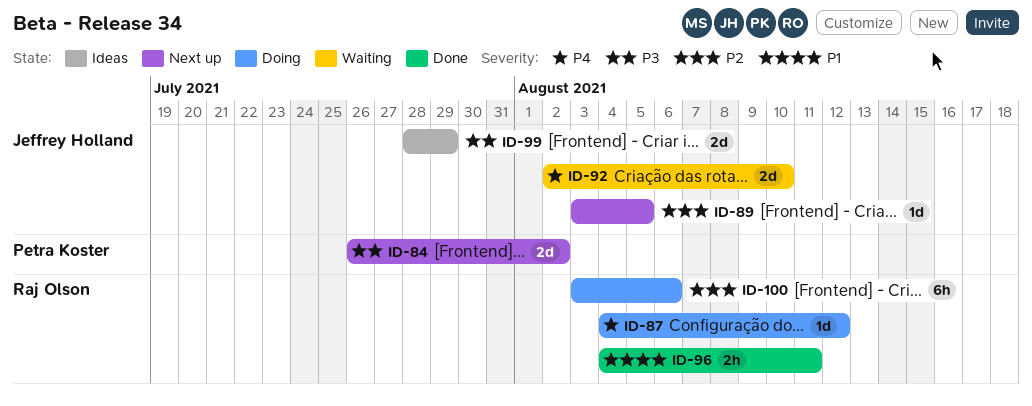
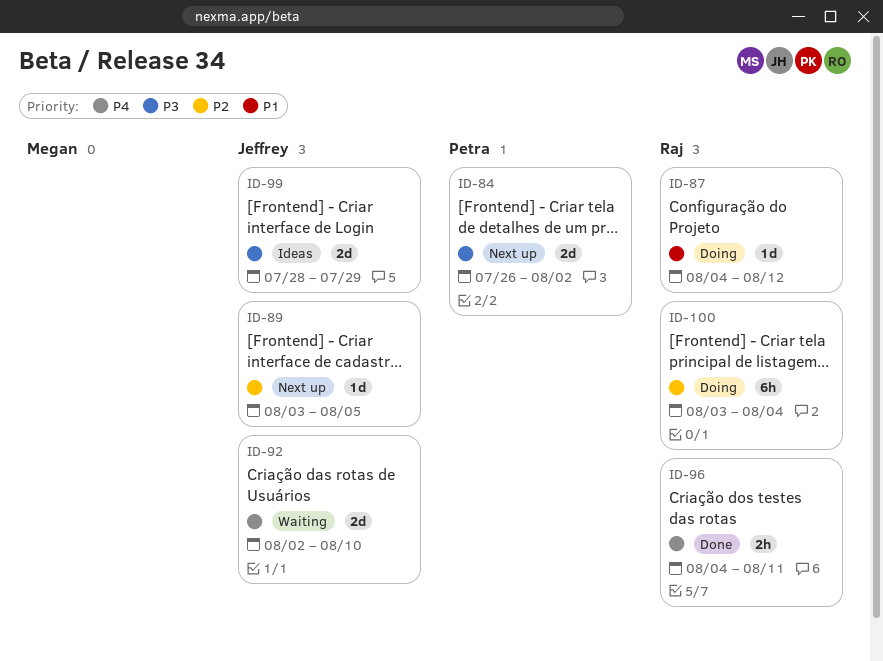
ID-87, priority: P4 -> P1
ID-96, priority: P1 -> P4
ID-100, due: Aug 6 -> Aug 4

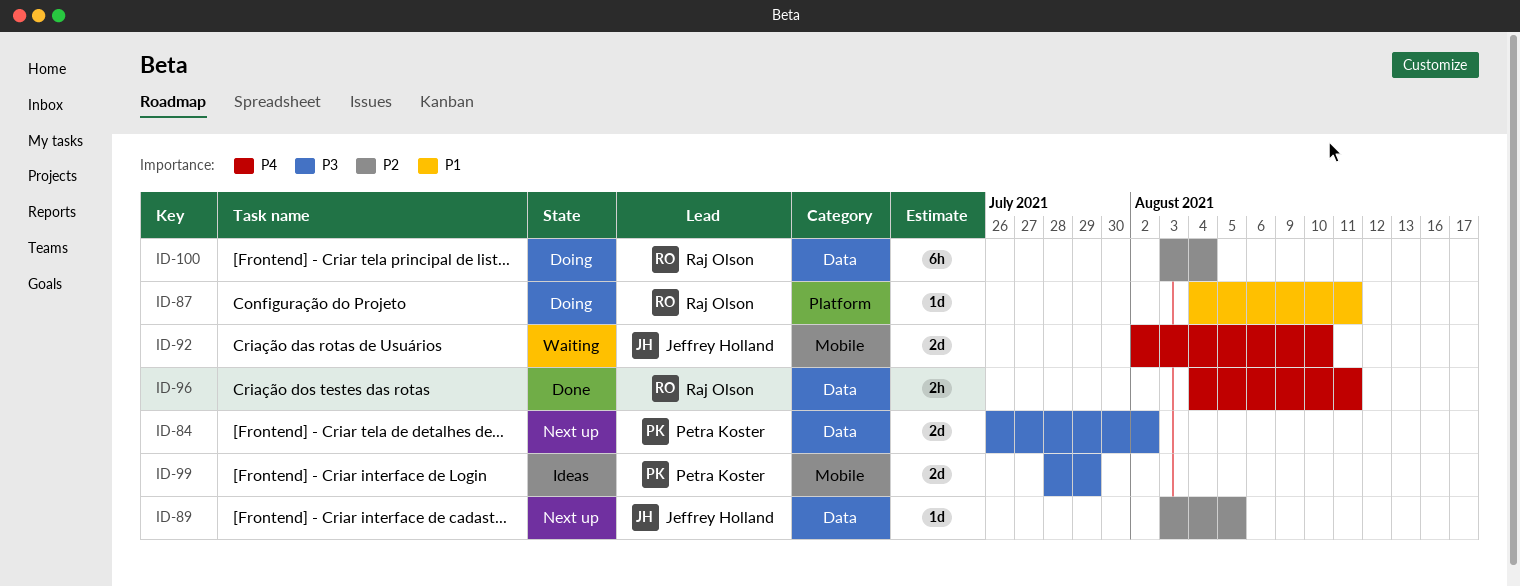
ID-87, due: Aug 12 -> Aug 11
ID-99, owner: Jeffrey Holland -> Petra Koster

